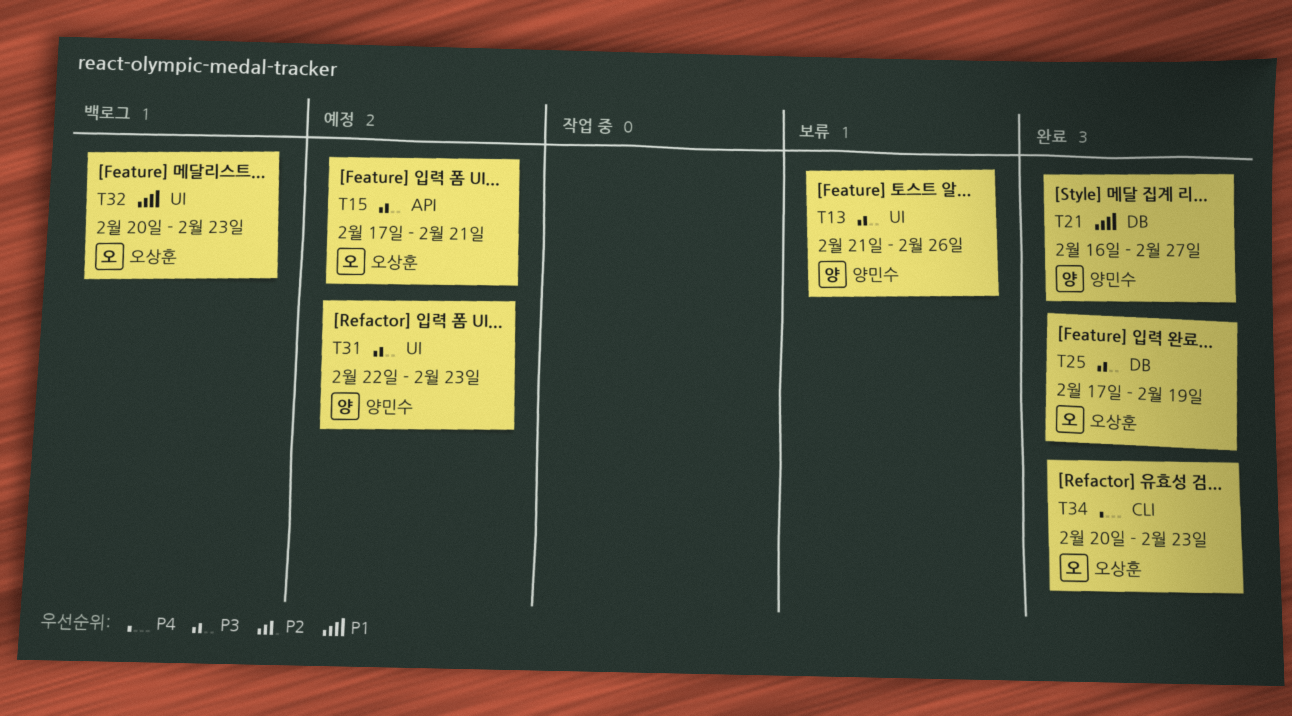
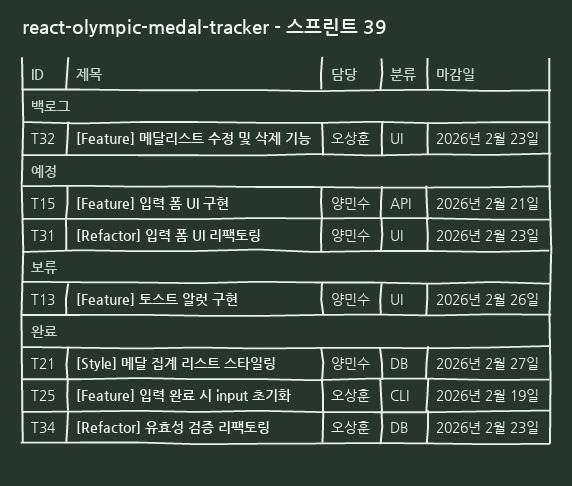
T15, owner: 오상훈 -> 양민수
T25, label: DB -> CLI
T34, label: CLI -> DB

